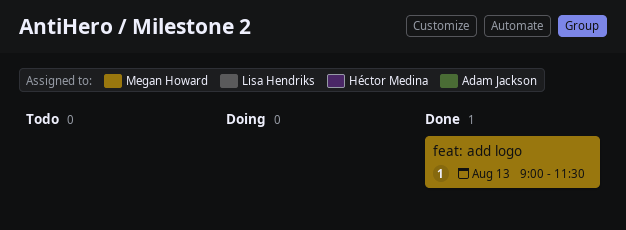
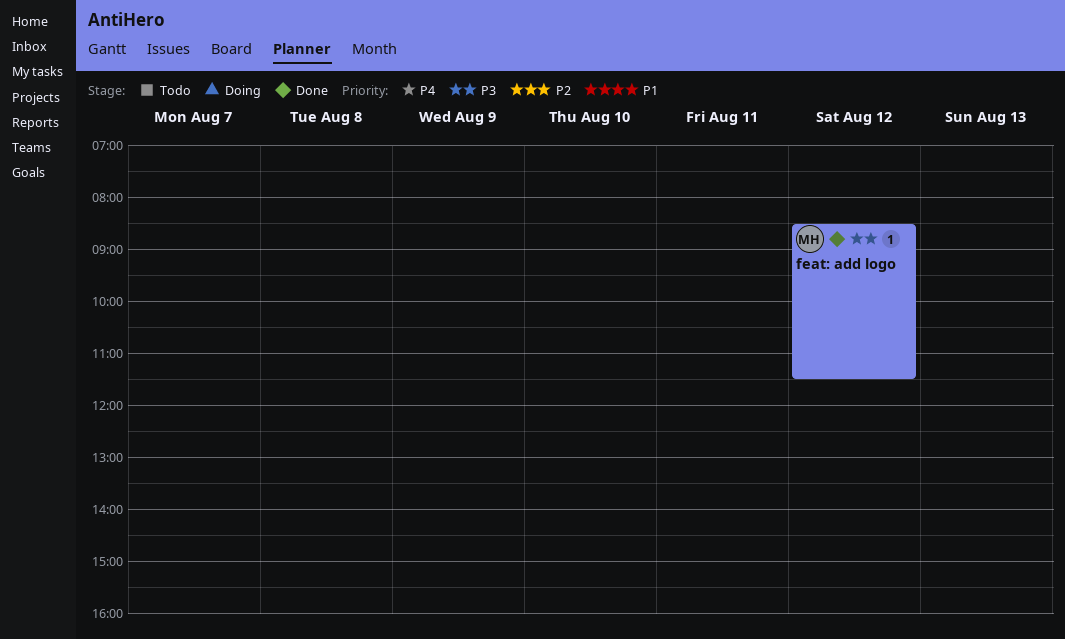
feat: add logo, day: Aug 13 -> Aug 12
feat: add logo, begins: 09:00 -> 08:30

